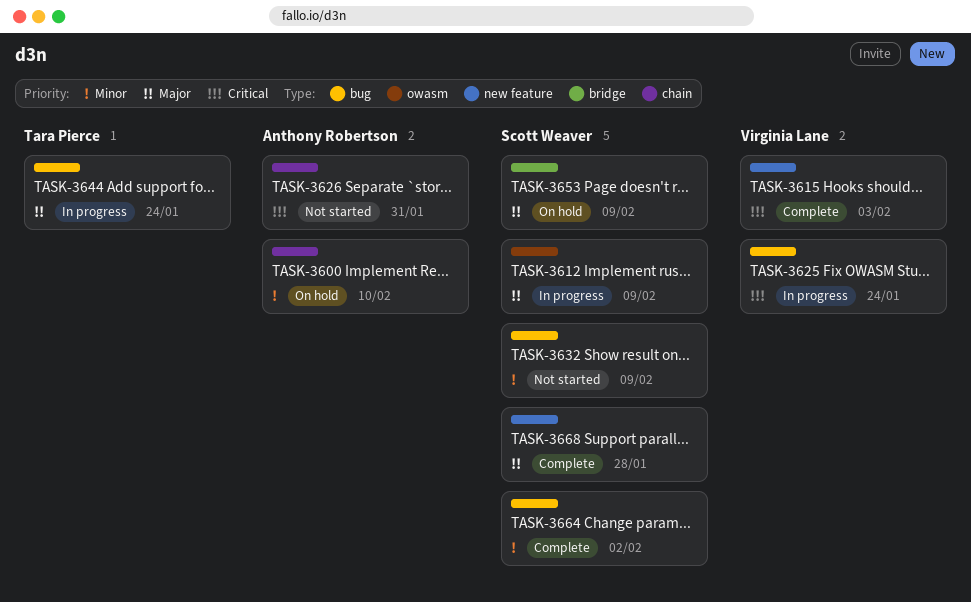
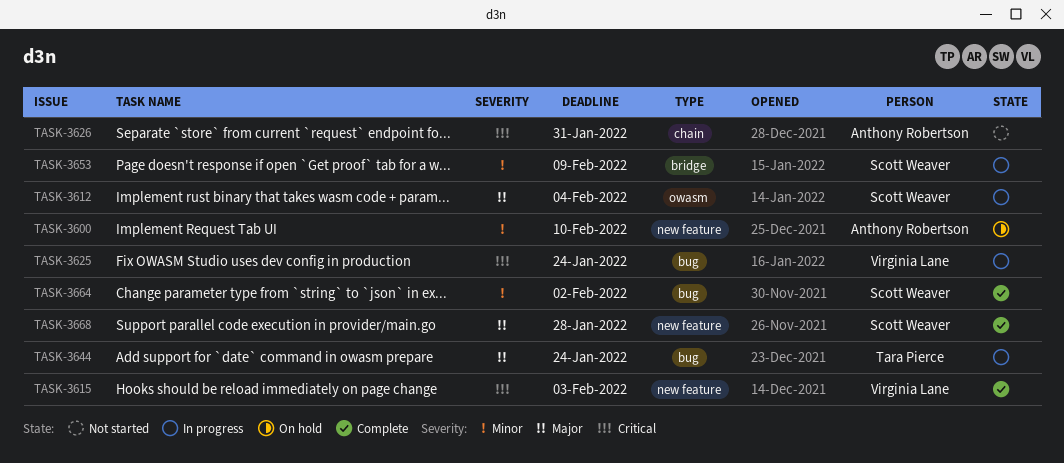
TASK-3600, label: chain -> new feature
TASK-3612, due: Feb 9 -> Feb 4
TASK-3632: present -> none
TASK-3653, status: On hold -> In progress
TASK-3653, priority: Major -> Minor

